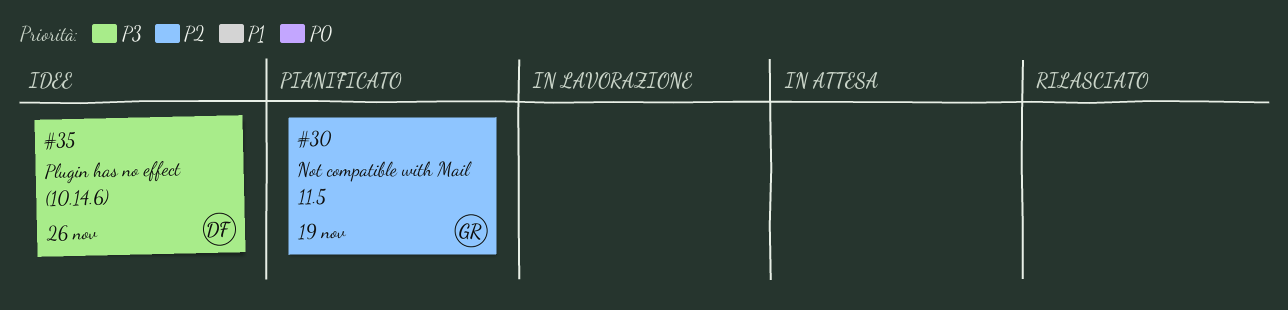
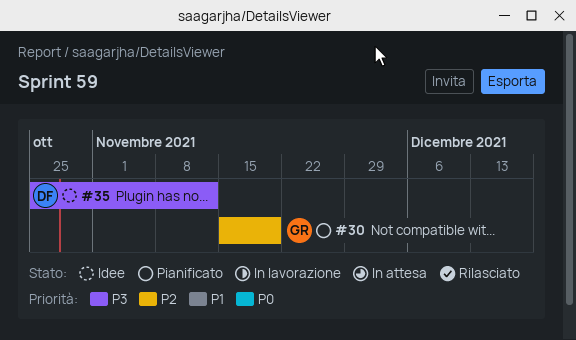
#35, due: Nov 26 -> Nov 12

